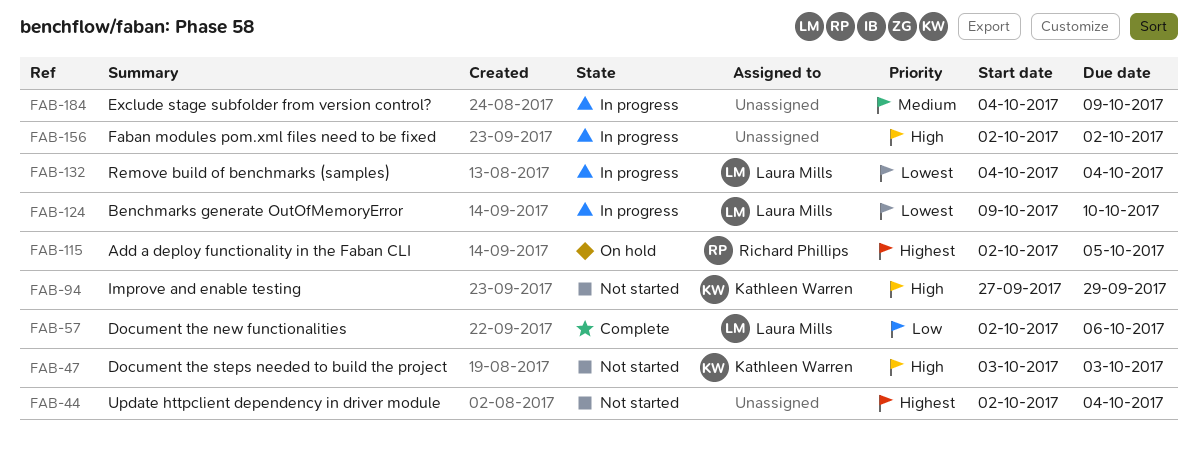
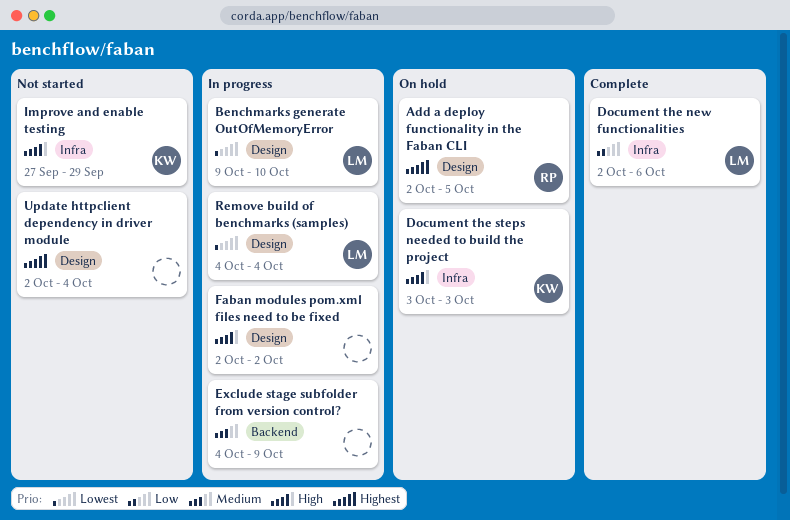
Document the steps needed to build the project, status: Not started -> On hold

